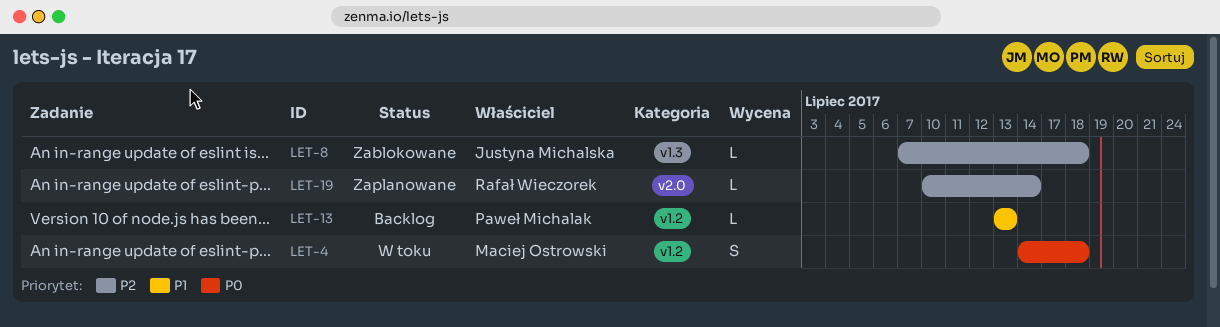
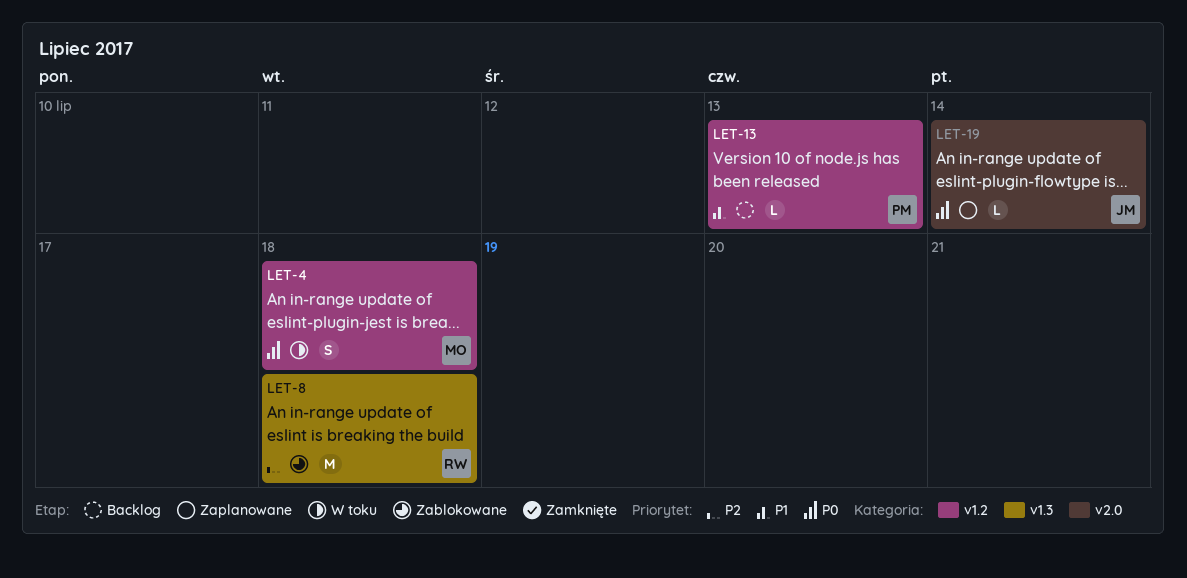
LET-8, owner: Justyna Michalska -> Rafał Wieczorek
LET-8, estimate: L -> M
LET-19, owner: Rafał Wieczorek -> Justyna Michalska
LET-19, priority: P2 -> P0

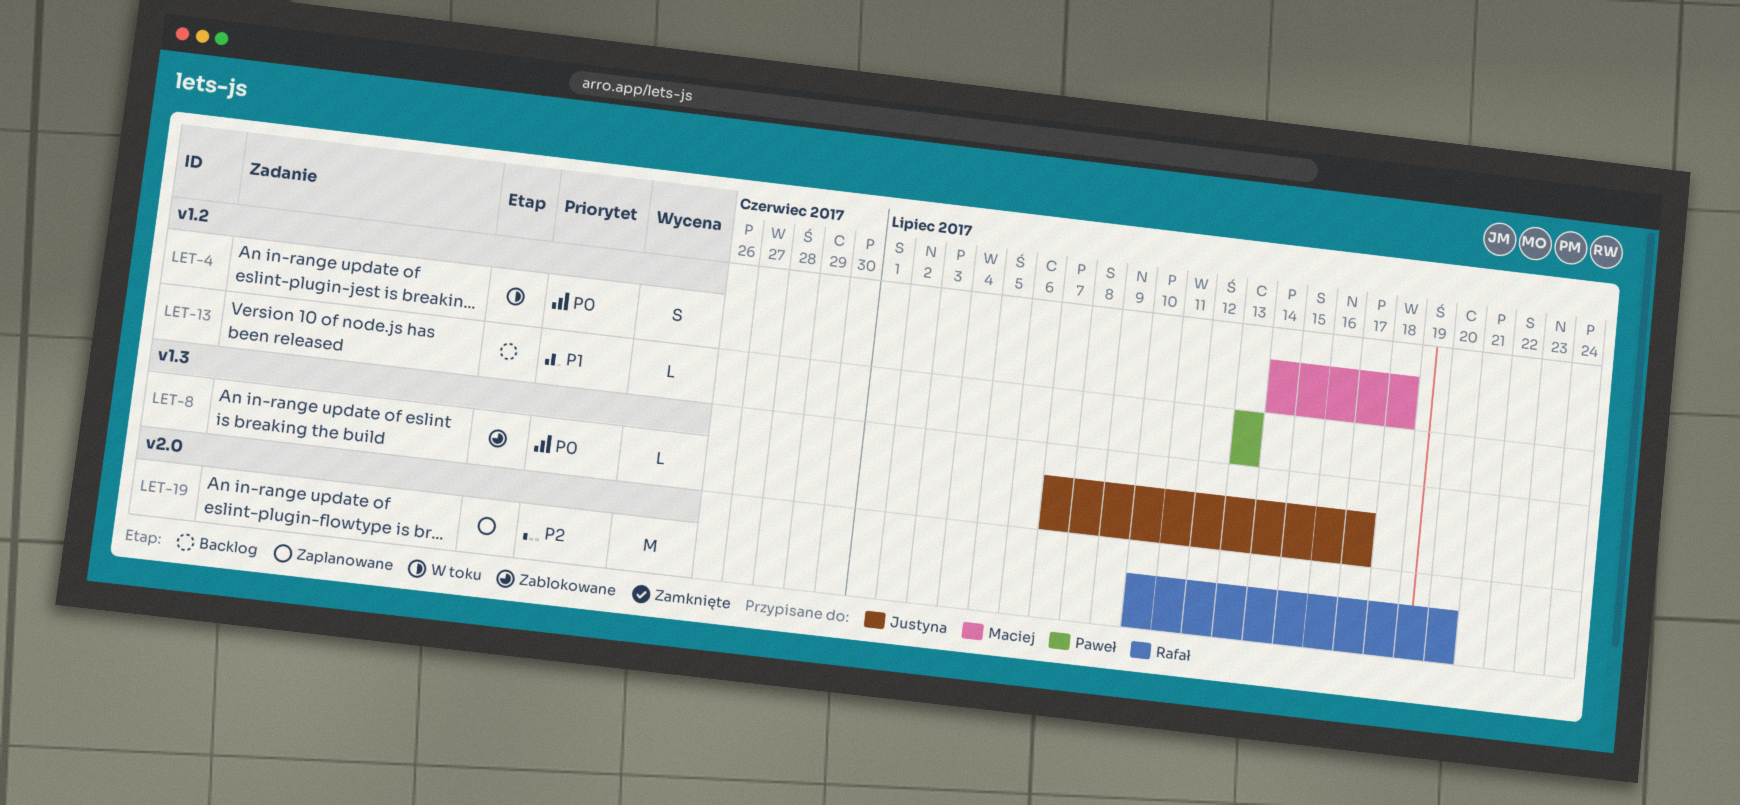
LET-8, owner: Rafał -> Justyna
LET-8, priority: P2 -> P0
LET-8, estimate: M -> L
LET-8, due: Jul 18 -> Jul 17
LET-19, owner: Justyna -> Rafał
LET-19, priority: P0 -> P2
LET-19, estimate: L -> M
LET-19, due: Jul 14 -> Jul 20

